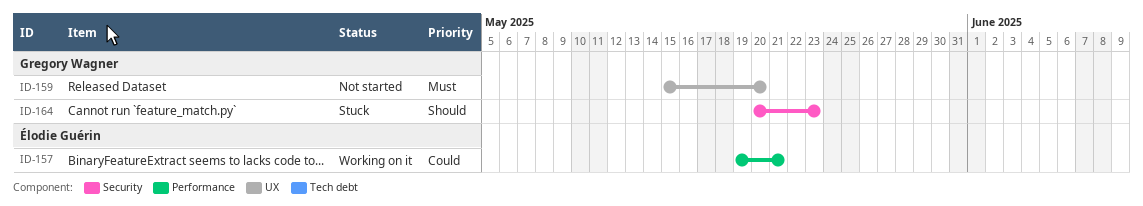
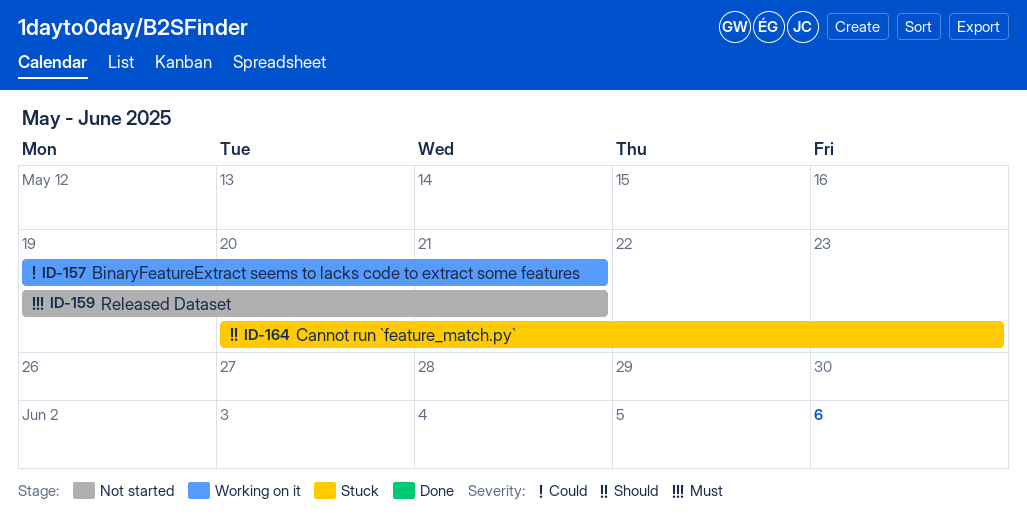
ID-159, start: May 15 -> May 19
ID-159, due: May 20 -> May 21

